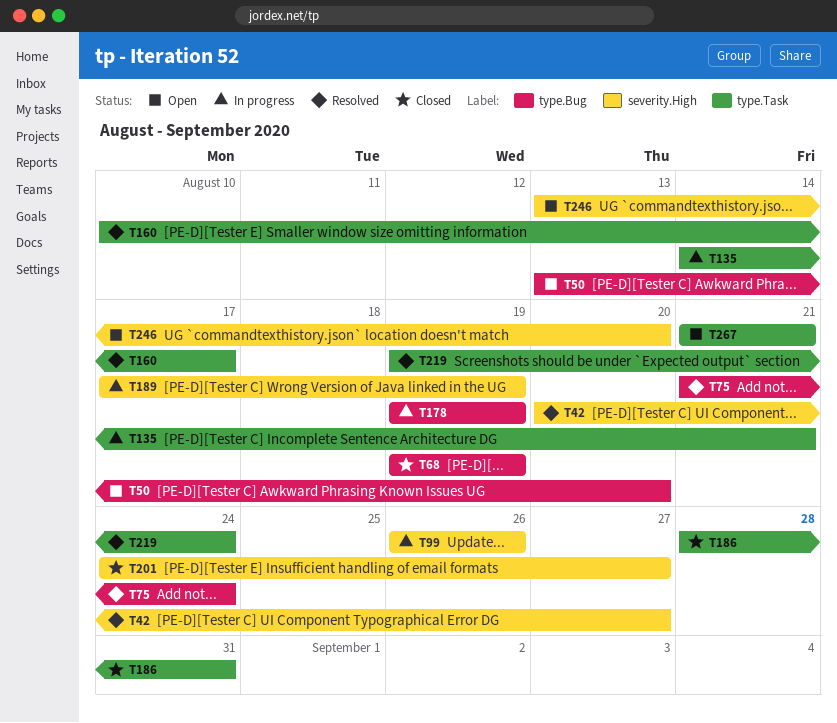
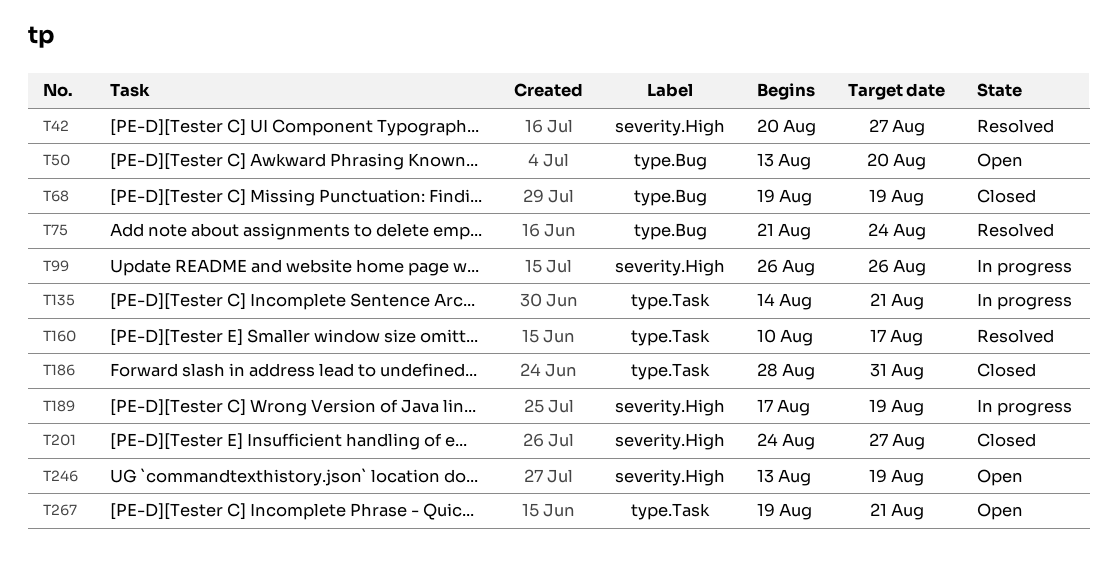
T178: present -> none
T219: present -> none
T246, due: Aug 20 -> Aug 19
T267, start: Aug 21 -> Aug 19

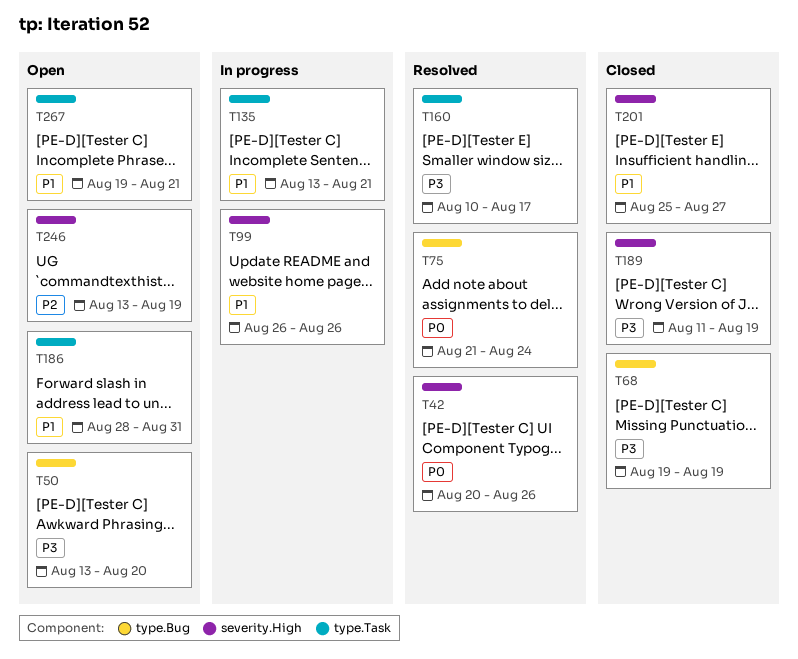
T42, due: Aug 27 -> Aug 26
T135, start: Aug 14 -> Aug 13
T186, status: Closed -> Open
T189, status: In progress -> Closed
T189, start: Aug 17 -> Aug 11
T201, start: Aug 24 -> Aug 25

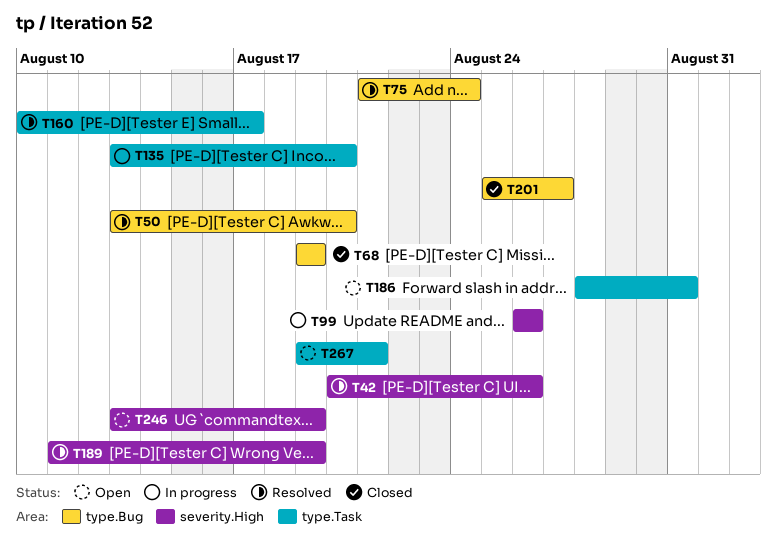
T50, status: Open -> Resolved
T135, due: Aug 21 -> Aug 20
T189, status: Closed -> Resolved
T201, label: severity.High -> type.Bug

